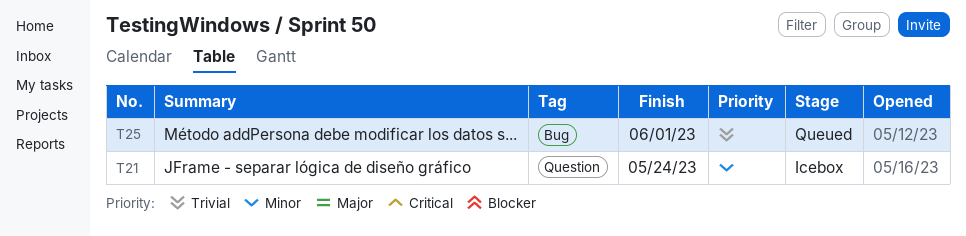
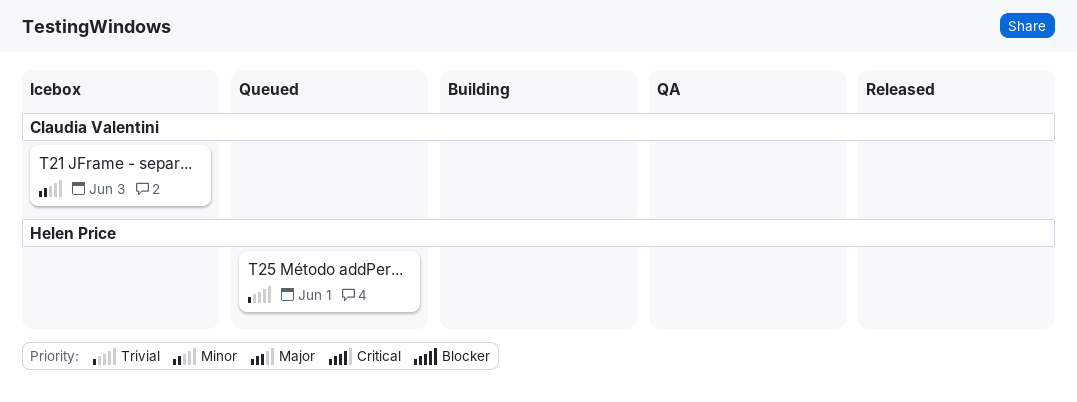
T21, due: May 24 -> Jun 3

